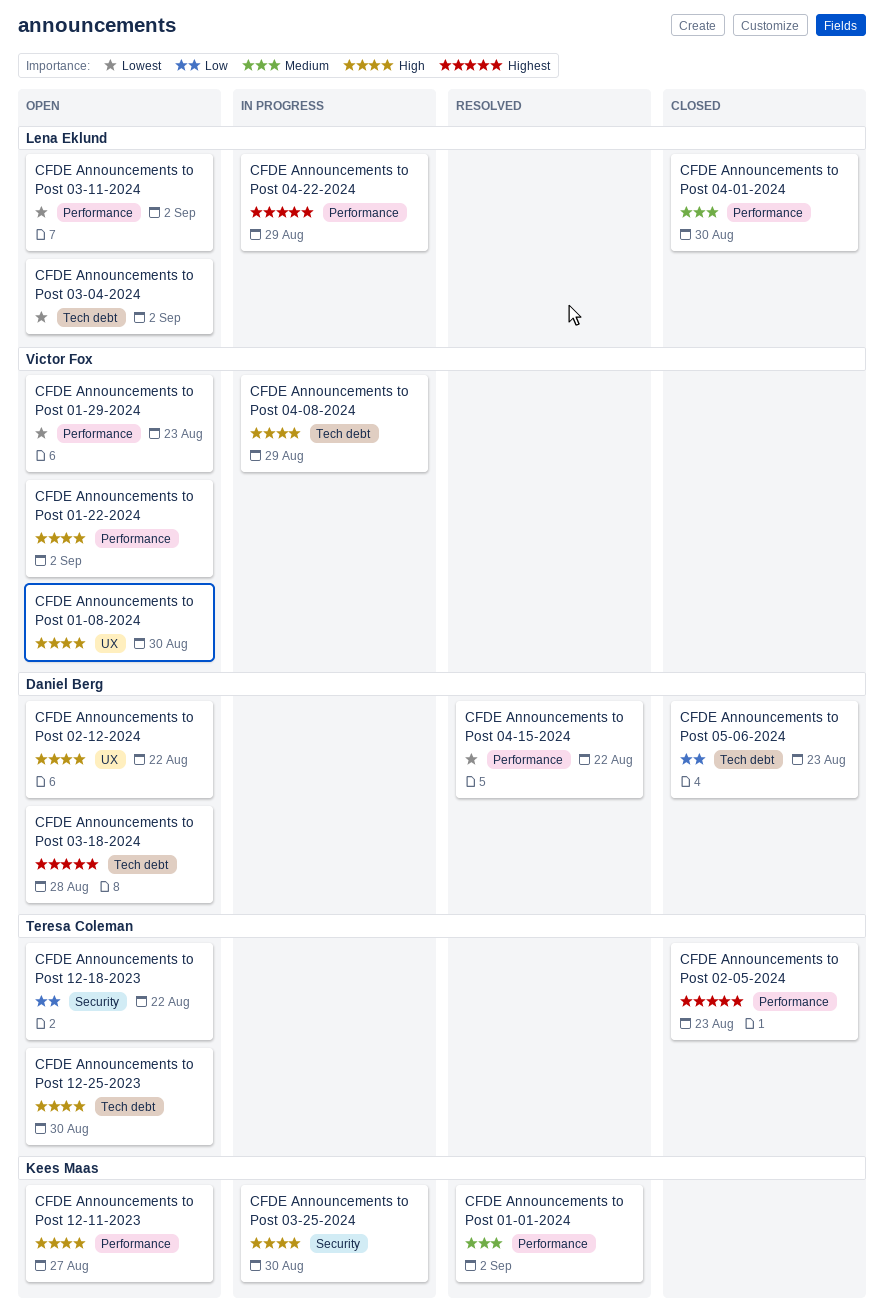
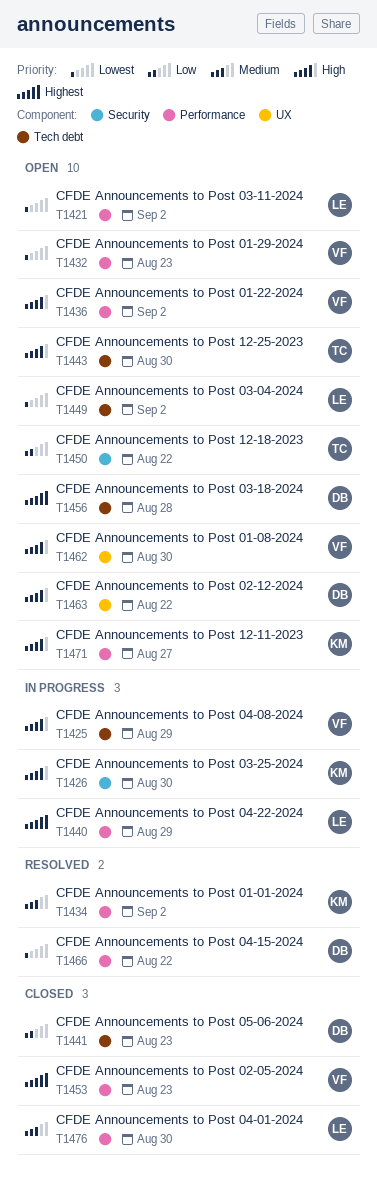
CFDE Announcements to Post 02-05-2024, owner: Teresa Coleman -> Victor Fox

